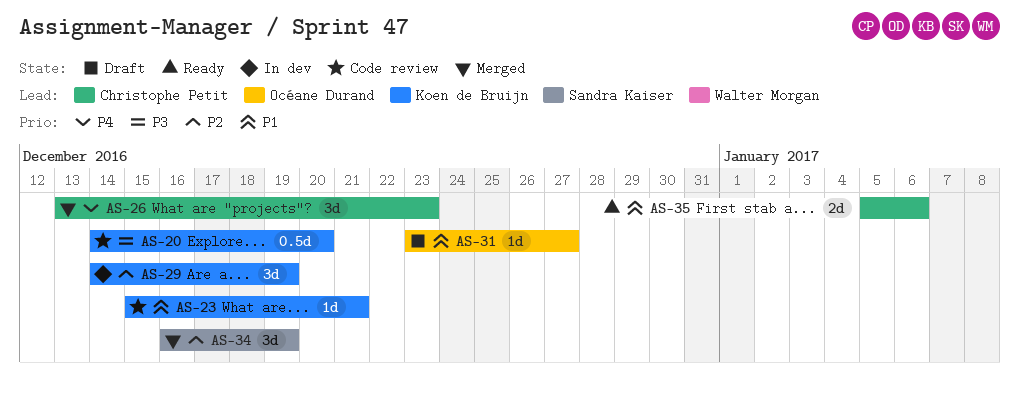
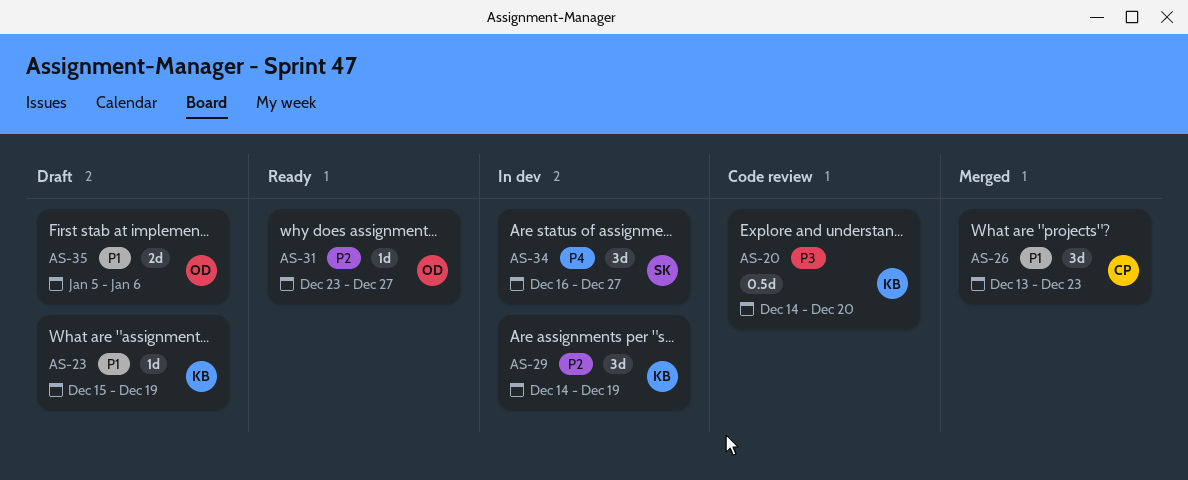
AS-23, status: Code review -> Draft
AS-23, due: Dec 21 -> Dec 19
AS-26, priority: P4 -> P1
AS-31, status: Draft -> Ready
AS-31, priority: P1 -> P2
AS-34, status: Merged -> In dev
AS-34, priority: P2 -> P4
AS-34, due: Dec 19 -> Dec 27
AS-35, status: Ready -> Draft
AS-35, owner: Christophe Petit -> Océane Durand

